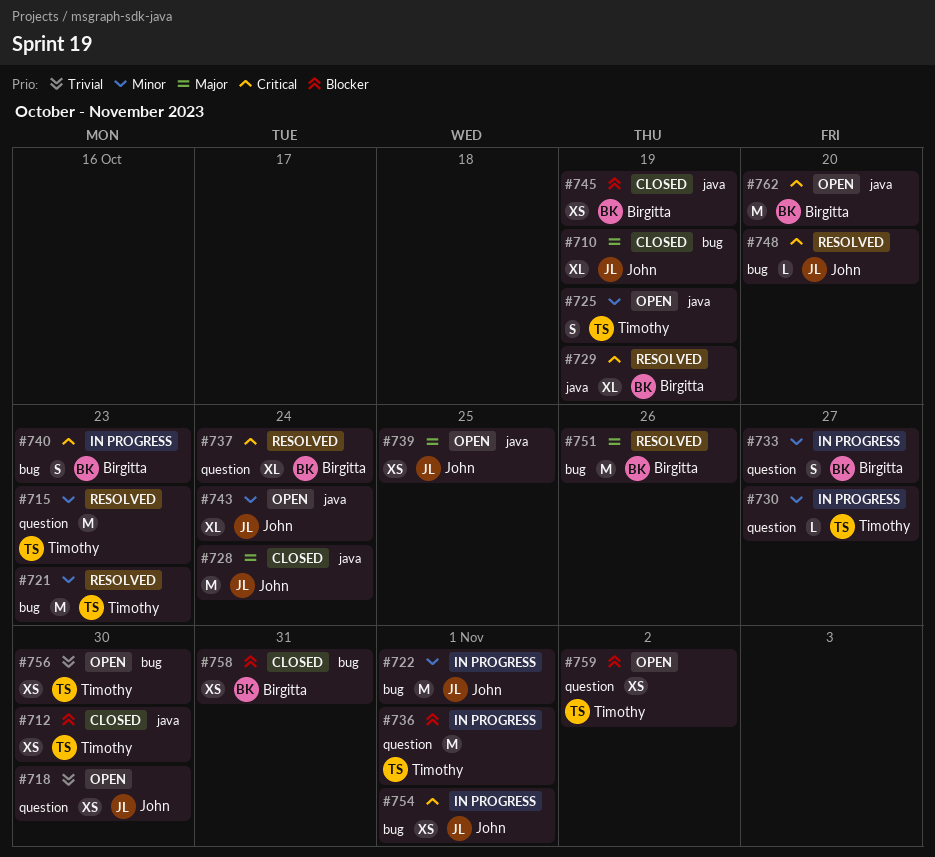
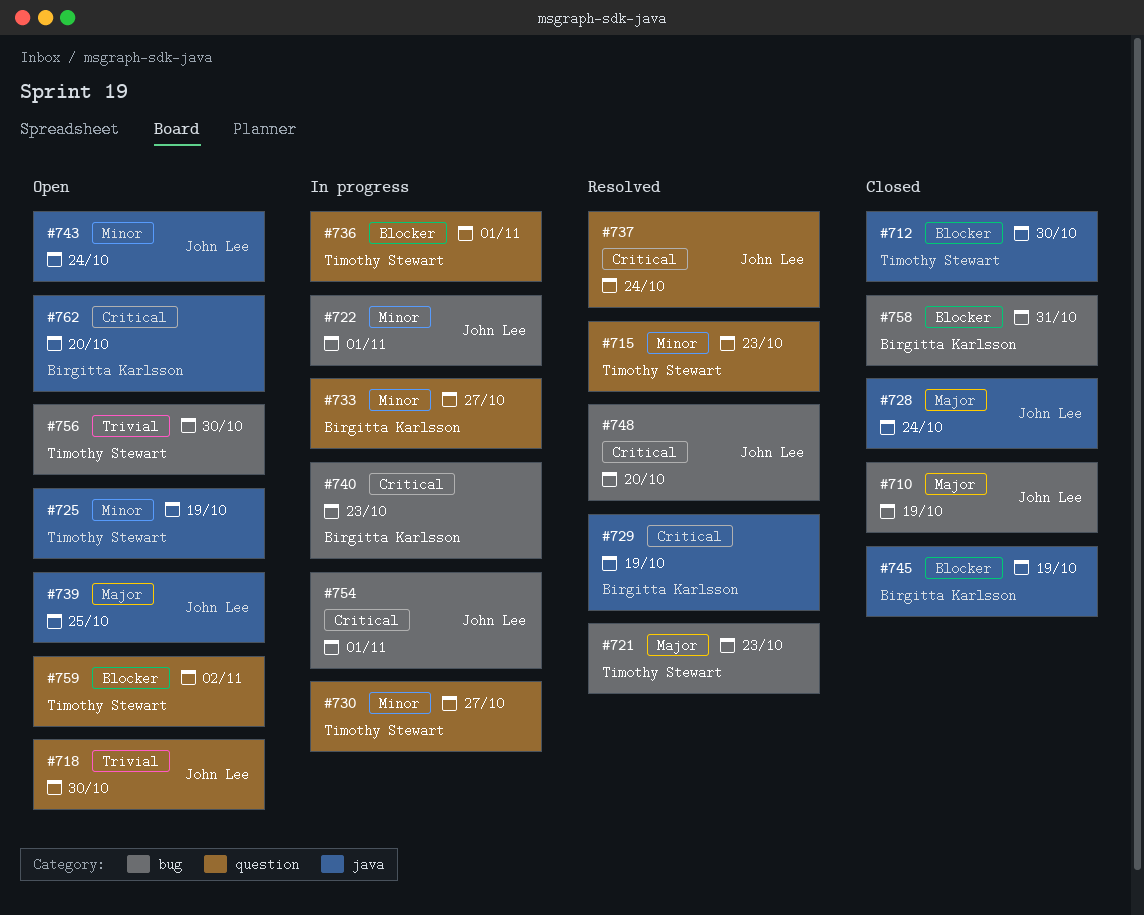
#721, priority: Minor -> Major
#737, owner: Birgitta Karlsson -> John Lee
#751: present -> none

